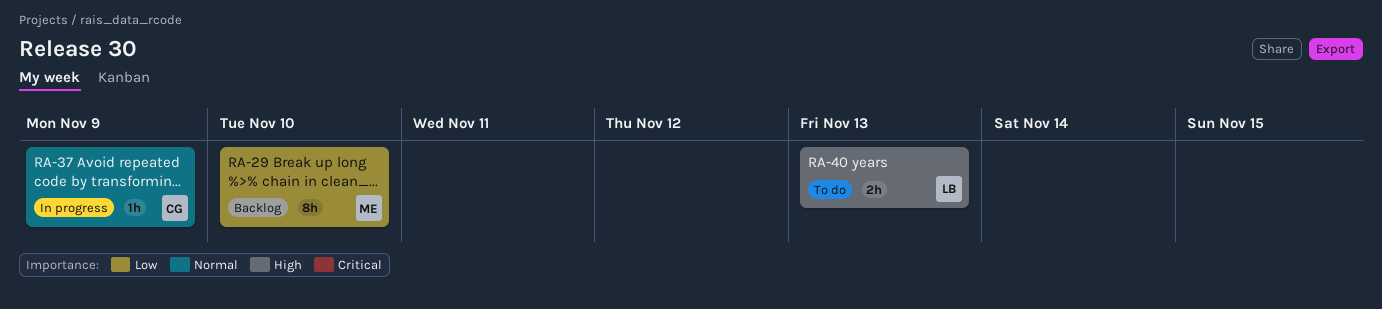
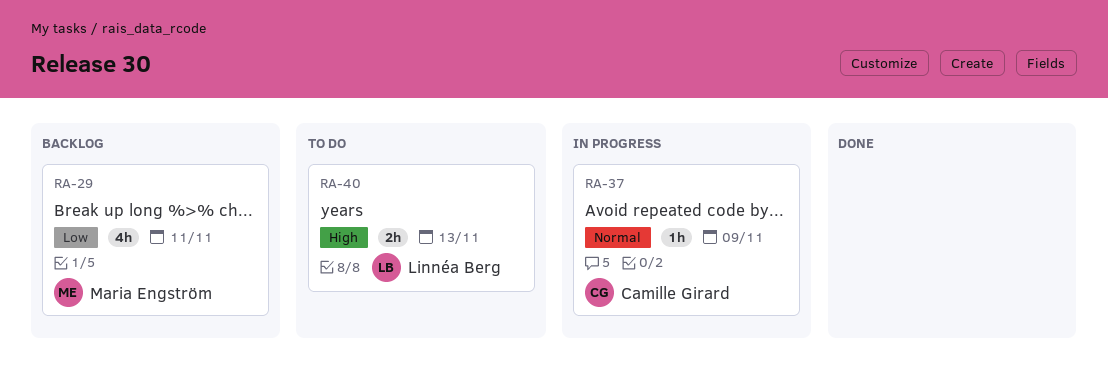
RA-29, estimate: 8h -> 4h
RA-29, due: Nov 10 -> Nov 11

